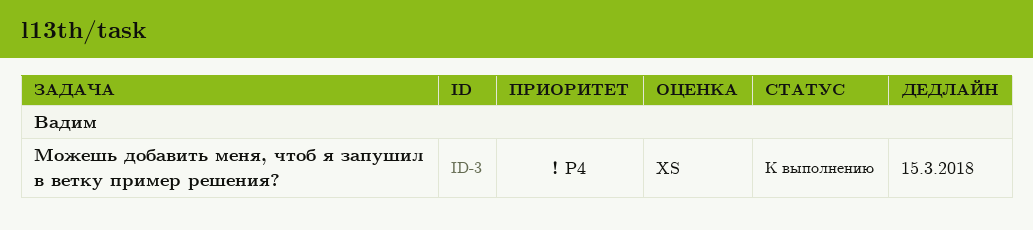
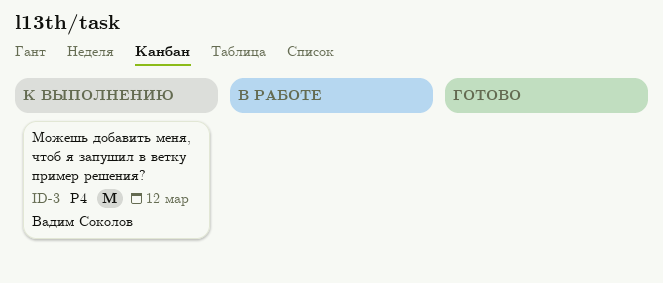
ID-3, estimate: XS -> M
ID-3, due: Mar 15 -> Mar 12

